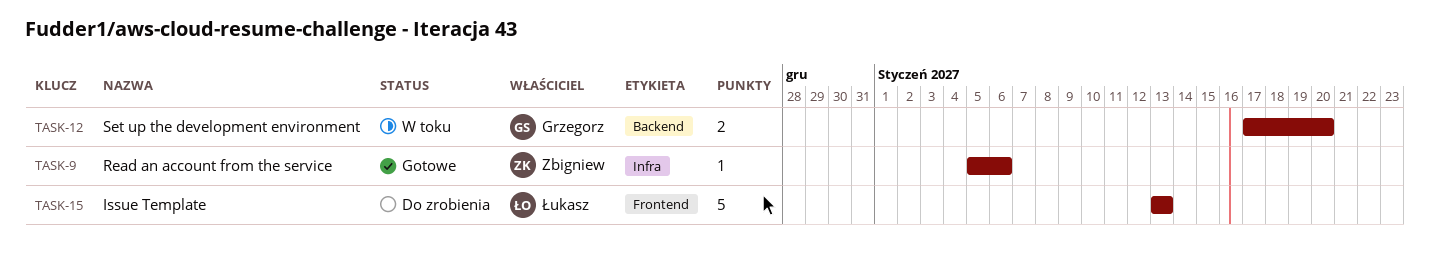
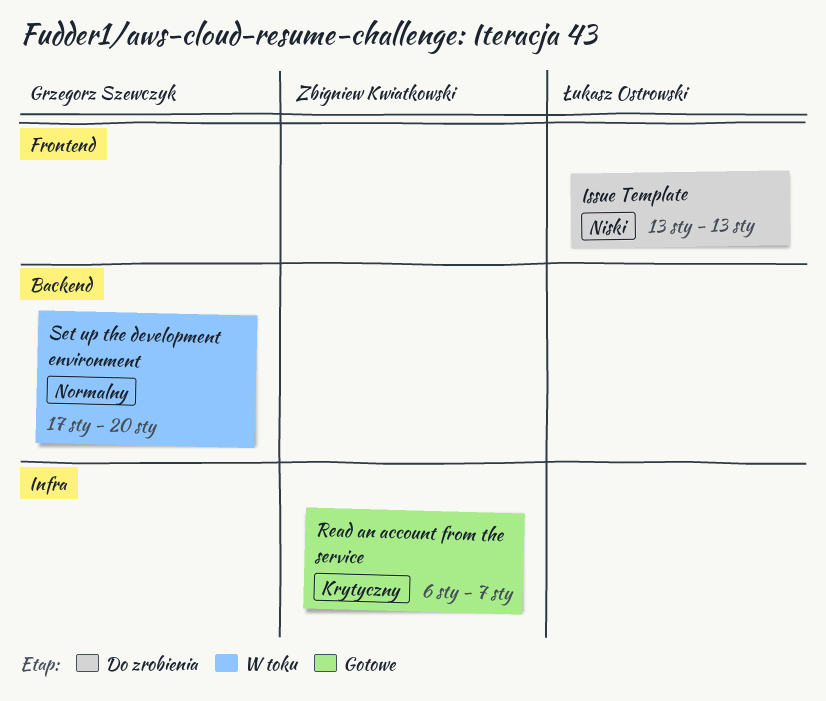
Read an account from the service, start: Jan 5 -> Jan 6
Read an account from the service, due: Jan 6 -> Jan 7

